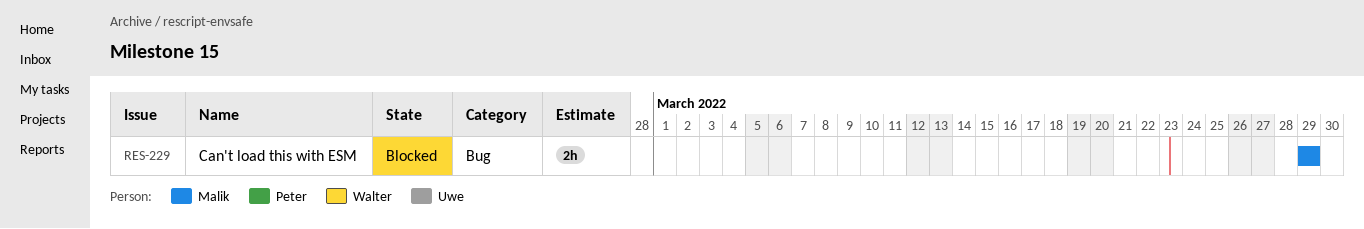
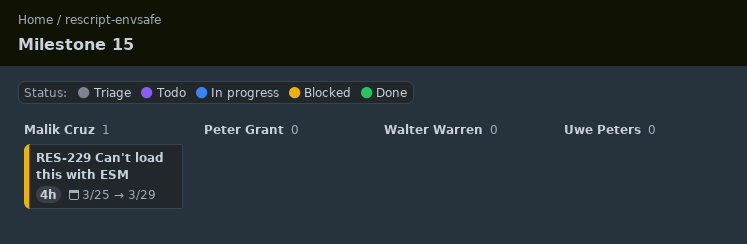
RES-229, estimate: 2h -> 4h
RES-229, start: Mar 29 -> Mar 25

